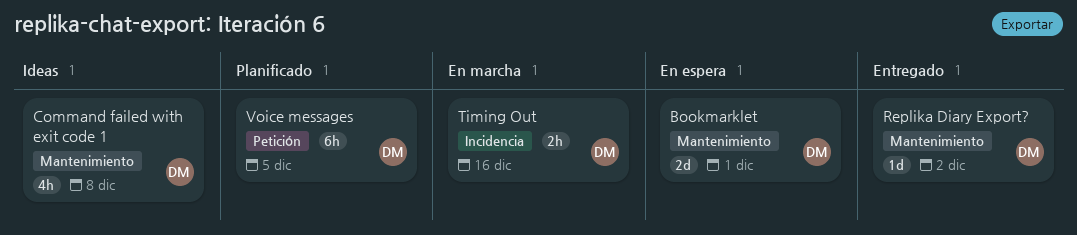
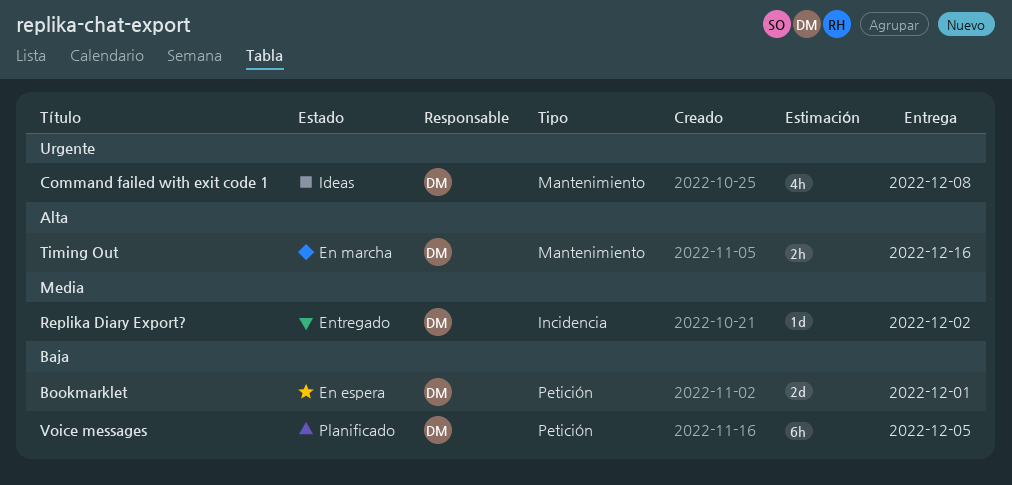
Bookmarklet, label: Mantenimiento -> Petición
Replika Diary Export?, label: Mantenimiento -> Incidencia
Timing Out, label: Incidencia -> Mantenimiento

